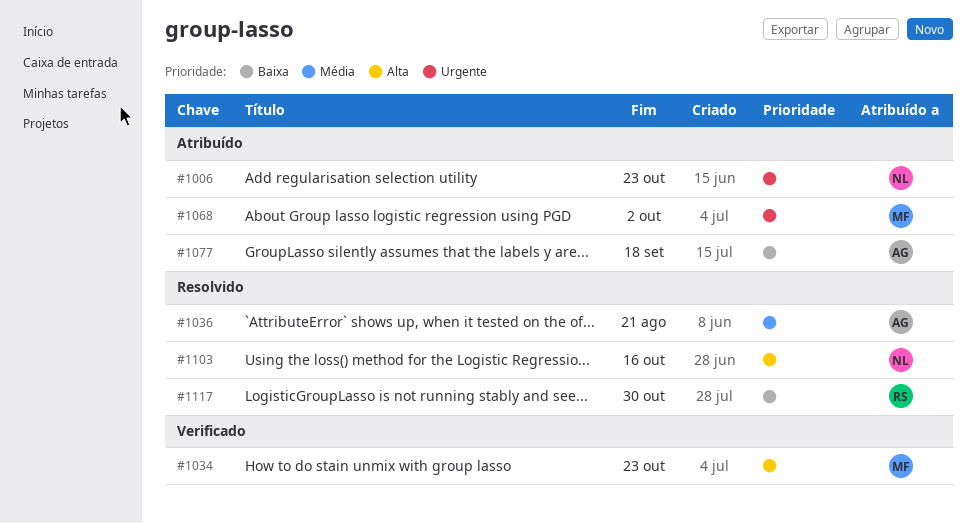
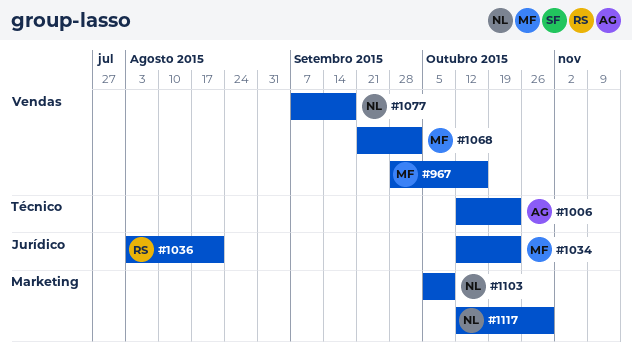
#967: none -> present
#1006, owner: NL -> AG
#1036, owner: AG -> RS
#1077, owner: AG -> NL
#1103, due: Oct 16 -> Oct 9
#1117, owner: RS -> NL

